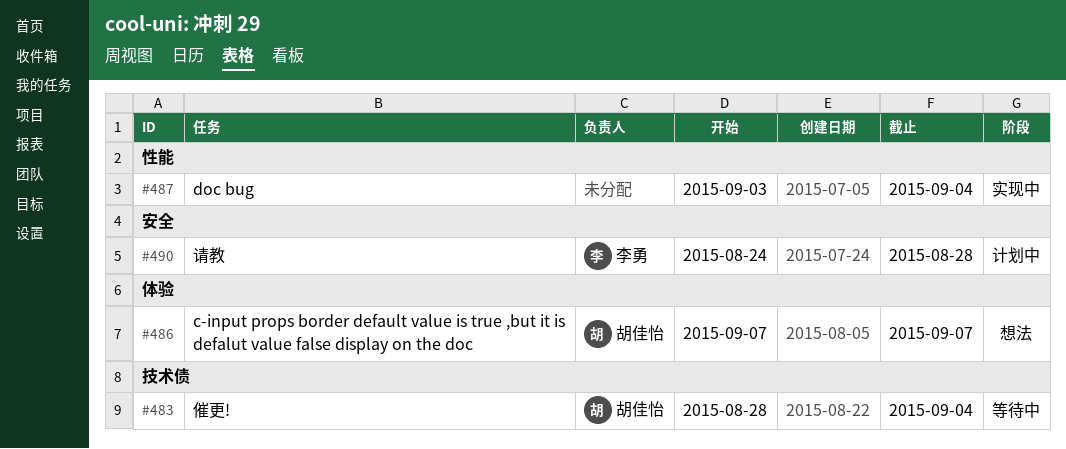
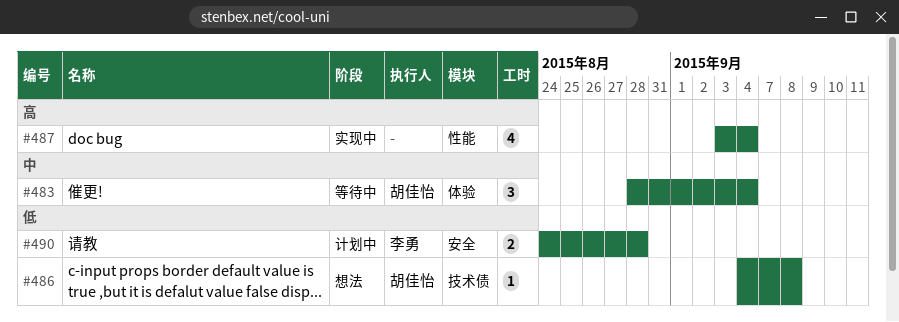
#483, label: 技术债 -> 体验
#486, label: 体验 -> 技术债
#486, start: Sep 7 -> Sep 4
#486, due: Sep 7 -> Sep 8

